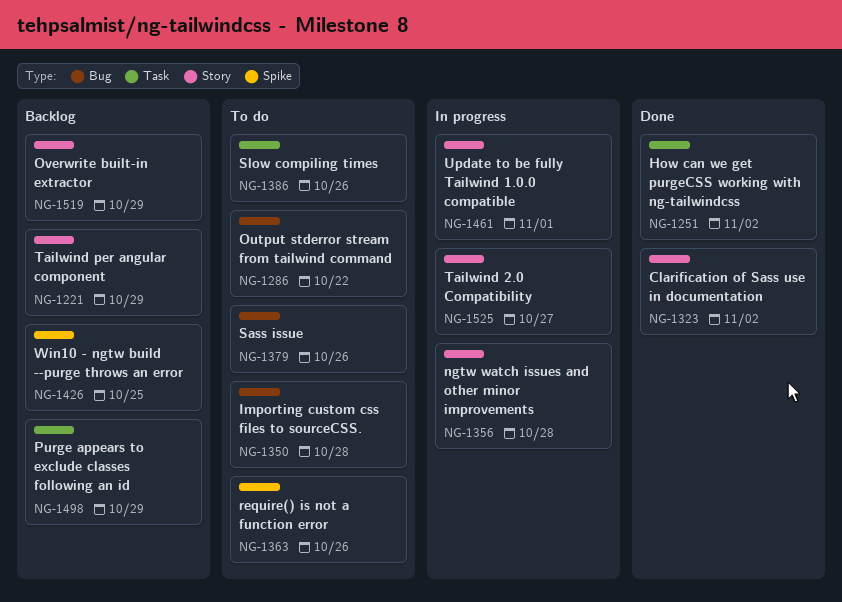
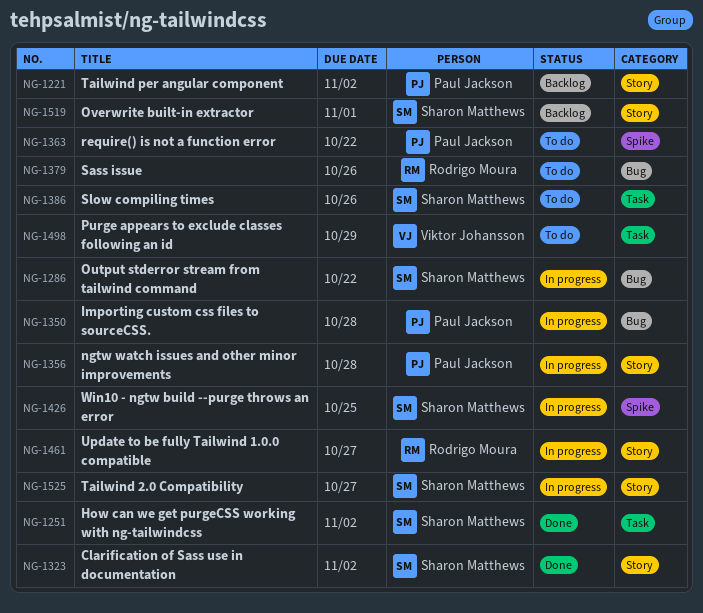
NG-1221, due: Oct 29 -> Nov 2
NG-1286, status: To do -> In progress
NG-1350, status: To do -> In progress
NG-1363, due: Oct 26 -> Oct 22
NG-1426, status: Backlog -> In progress
NG-1461, due: Nov 1 -> Oct 27
NG-1498, status: Backlog -> To do
NG-1519, due: Oct 29 -> Nov 1

